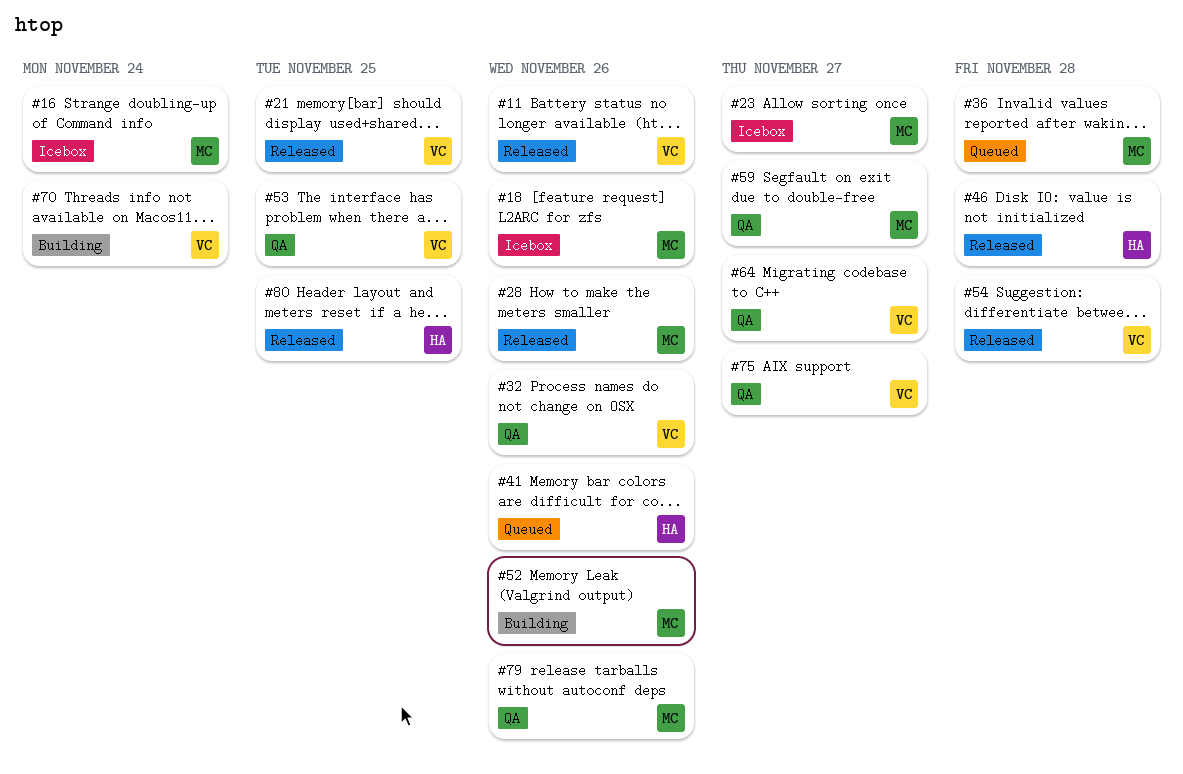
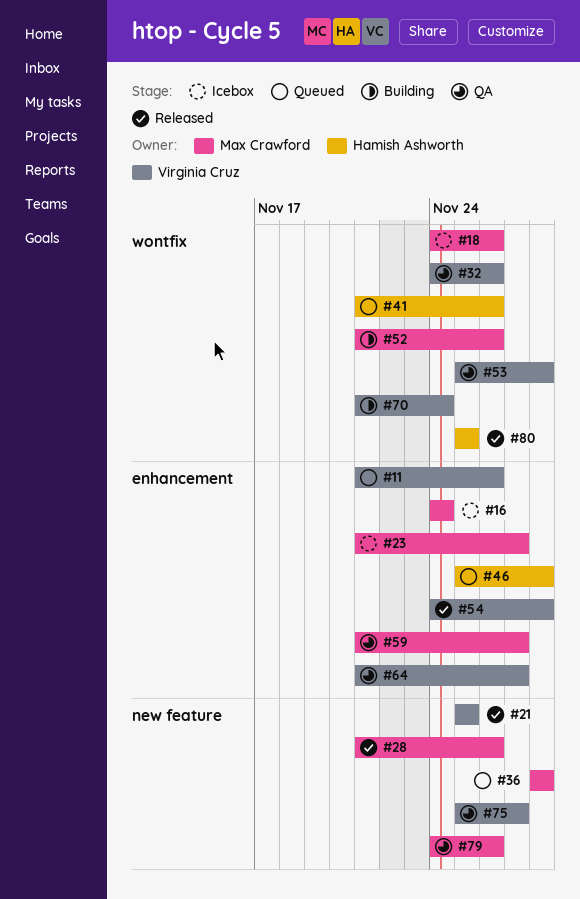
#11, status: Released -> Queued
#46, status: Released -> Queued
#53, due: Nov 25 -> Nov 28

